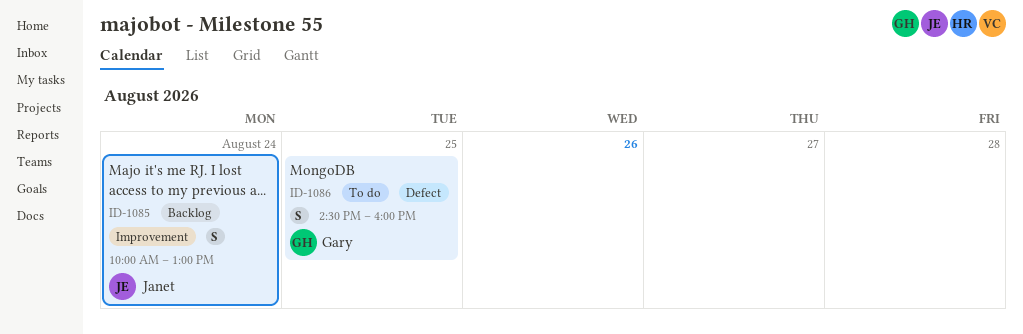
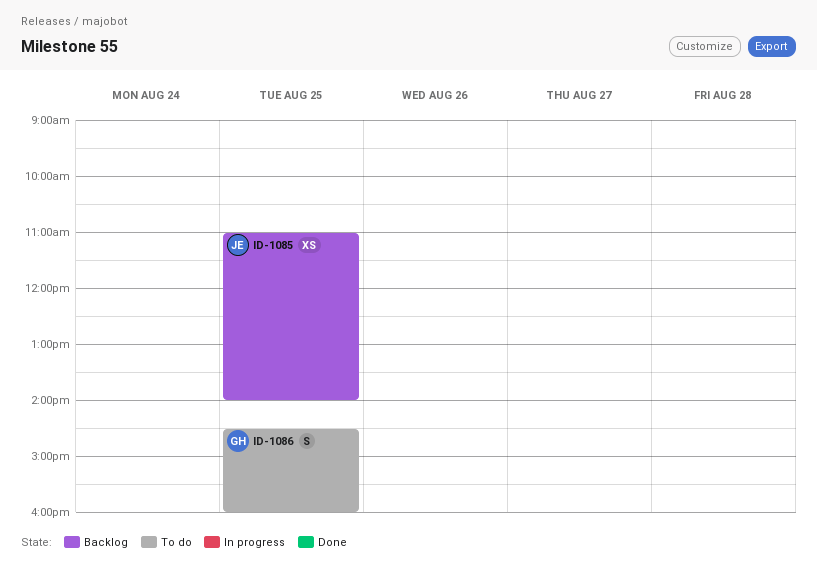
ID-1085, estimate: S -> XS
ID-1085, day: Aug 24 -> Aug 25
ID-1085, begins: 10:00 -> 11:00
ID-1085, ends: 13:00 -> 14:00

